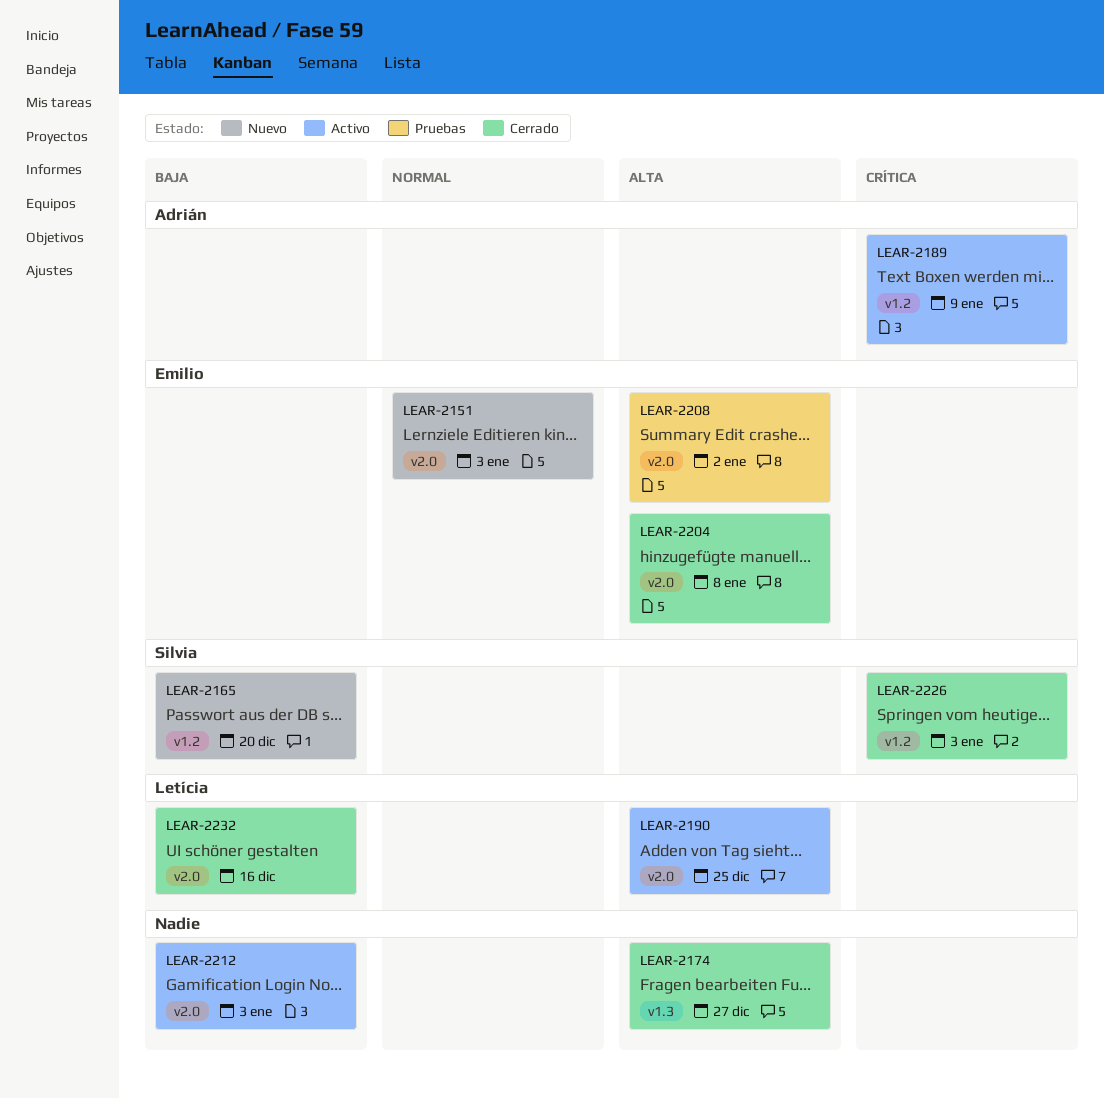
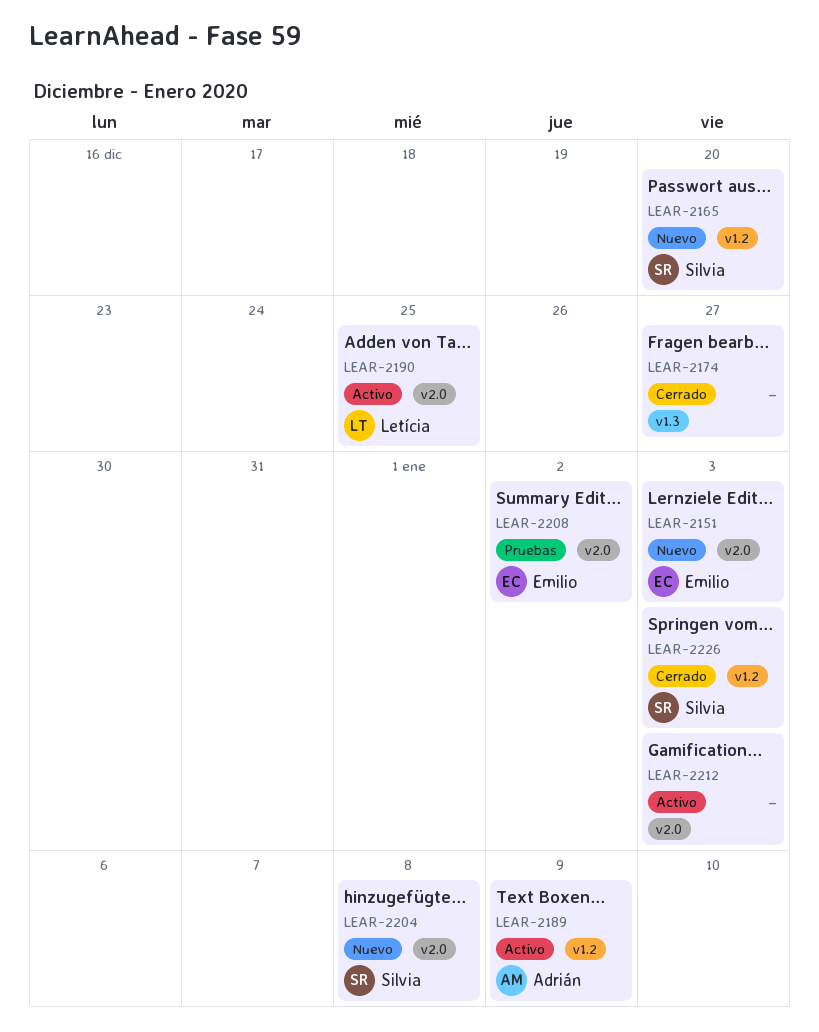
LEAR-2204, status: Cerrado -> Nuevo
LEAR-2204, owner: Emilio -> Silvia
LEAR-2232: present -> none

